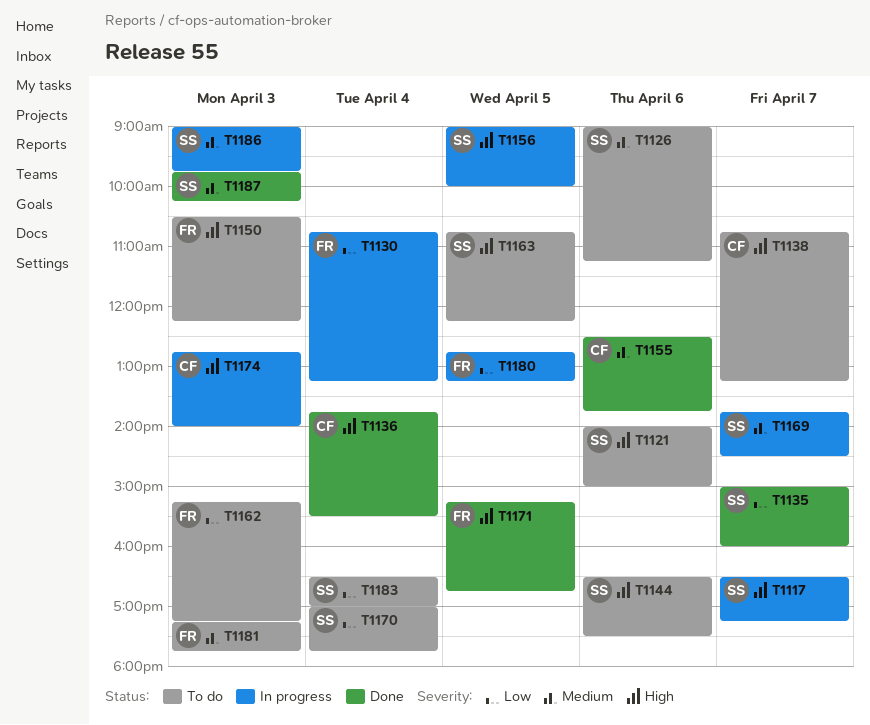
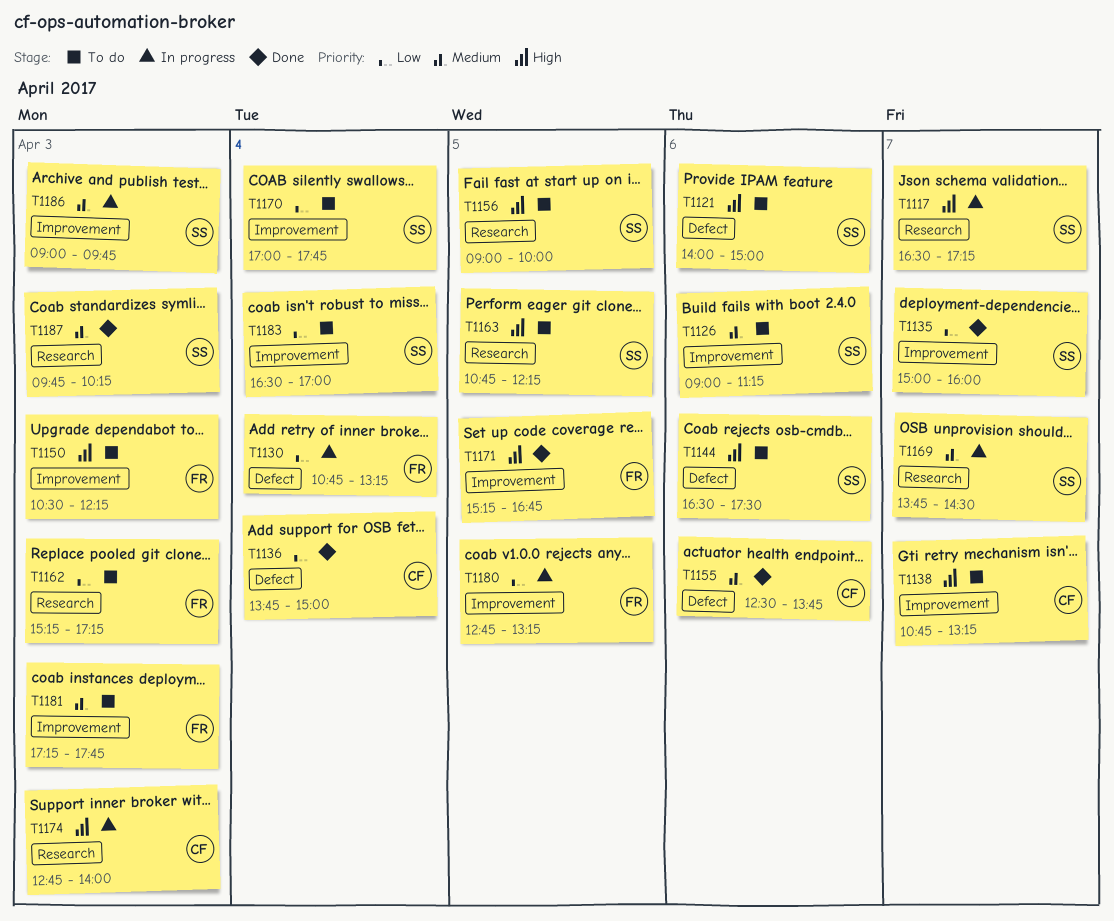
T1136, priority: High -> Low
T1136, ends: 15:30 -> 15:00
T1156, status: In progress -> To do

